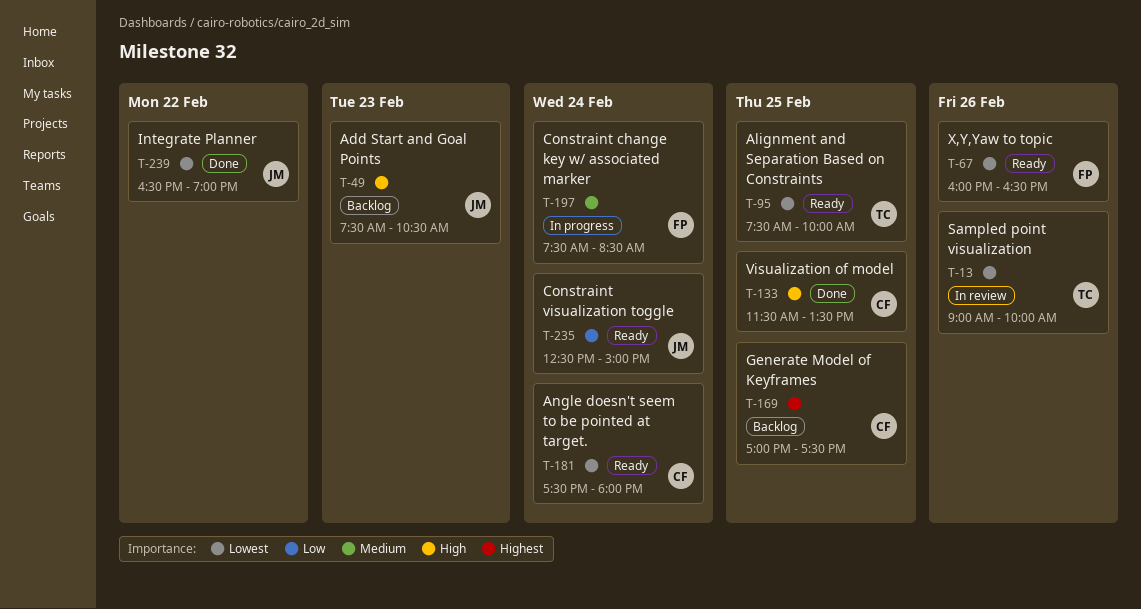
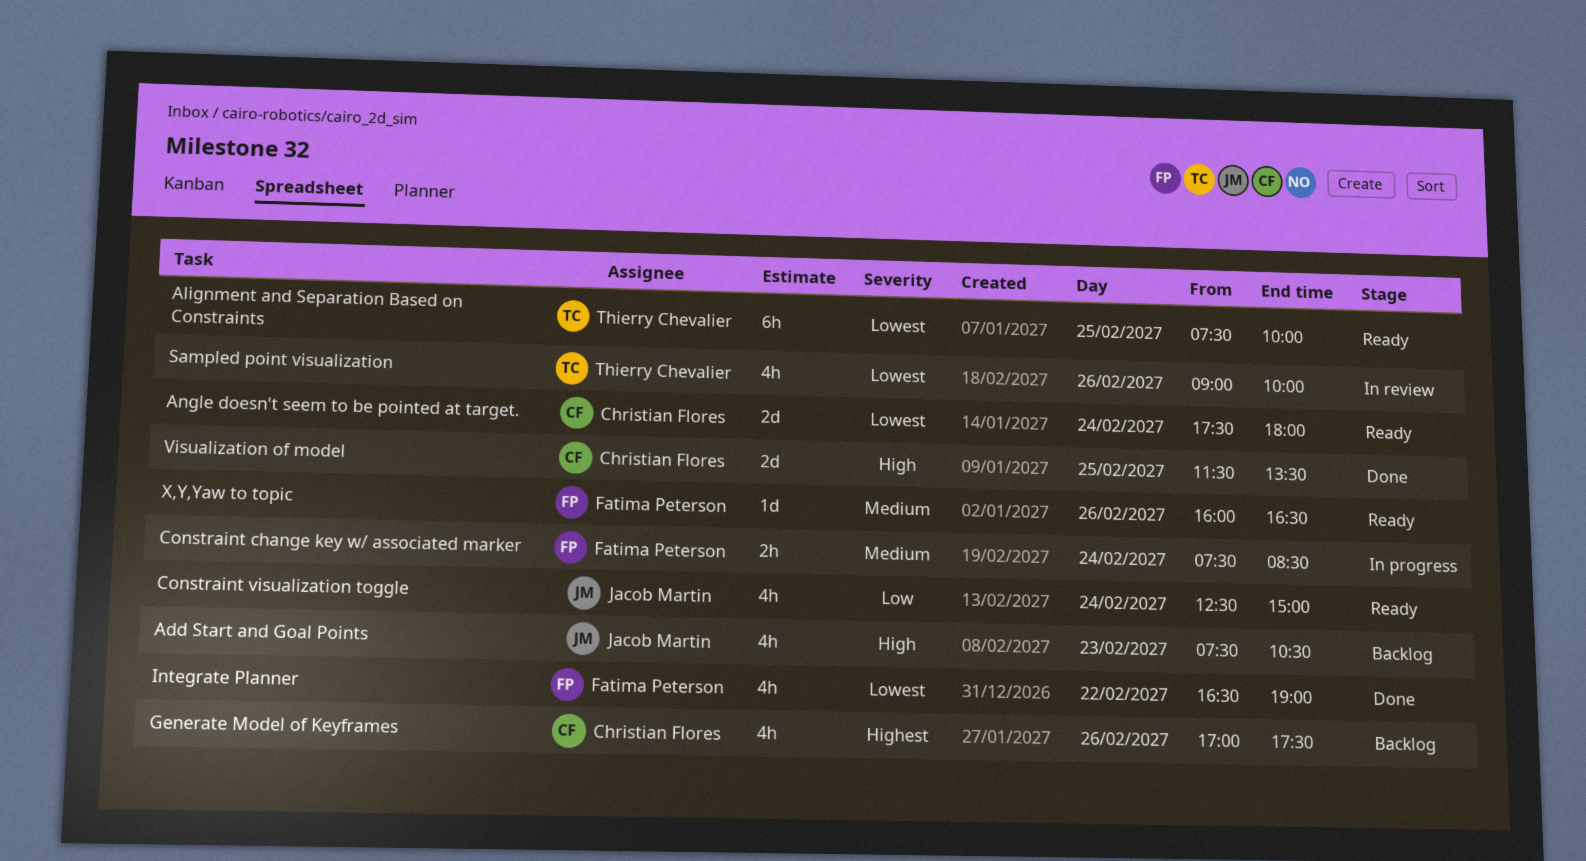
Generate Model of Keyframes, day: Feb 25 -> Feb 26
Integrate Planner, owner: Jacob Martin -> Fatima Peterson
X,Y,Yaw to topic, priority: Lowest -> Medium

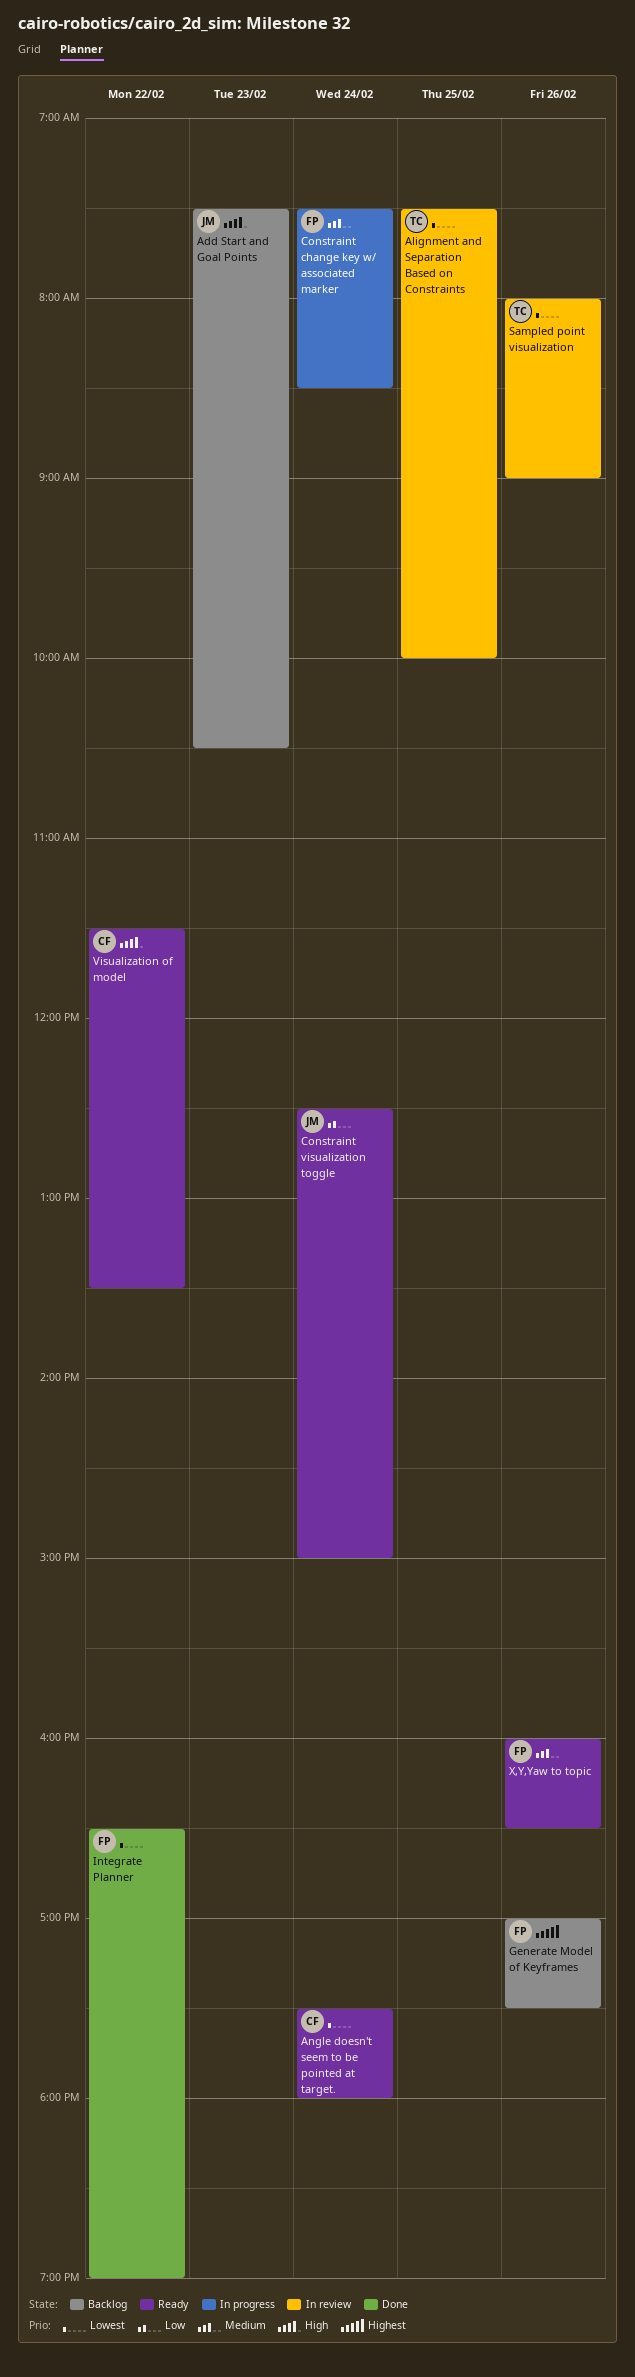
Alignment and Separation Based on Constraints, status: Ready -> In review
Generate Model of Keyframes, owner: Christian Flores -> Fatima Peterson
Sampled point visualization, begins: 09:00 -> 08:00
Sampled point visualization, ends: 10:00 -> 09:00
Visualization of model, status: Done -> Ready
Visualization of model, day: Feb 25 -> Feb 22

